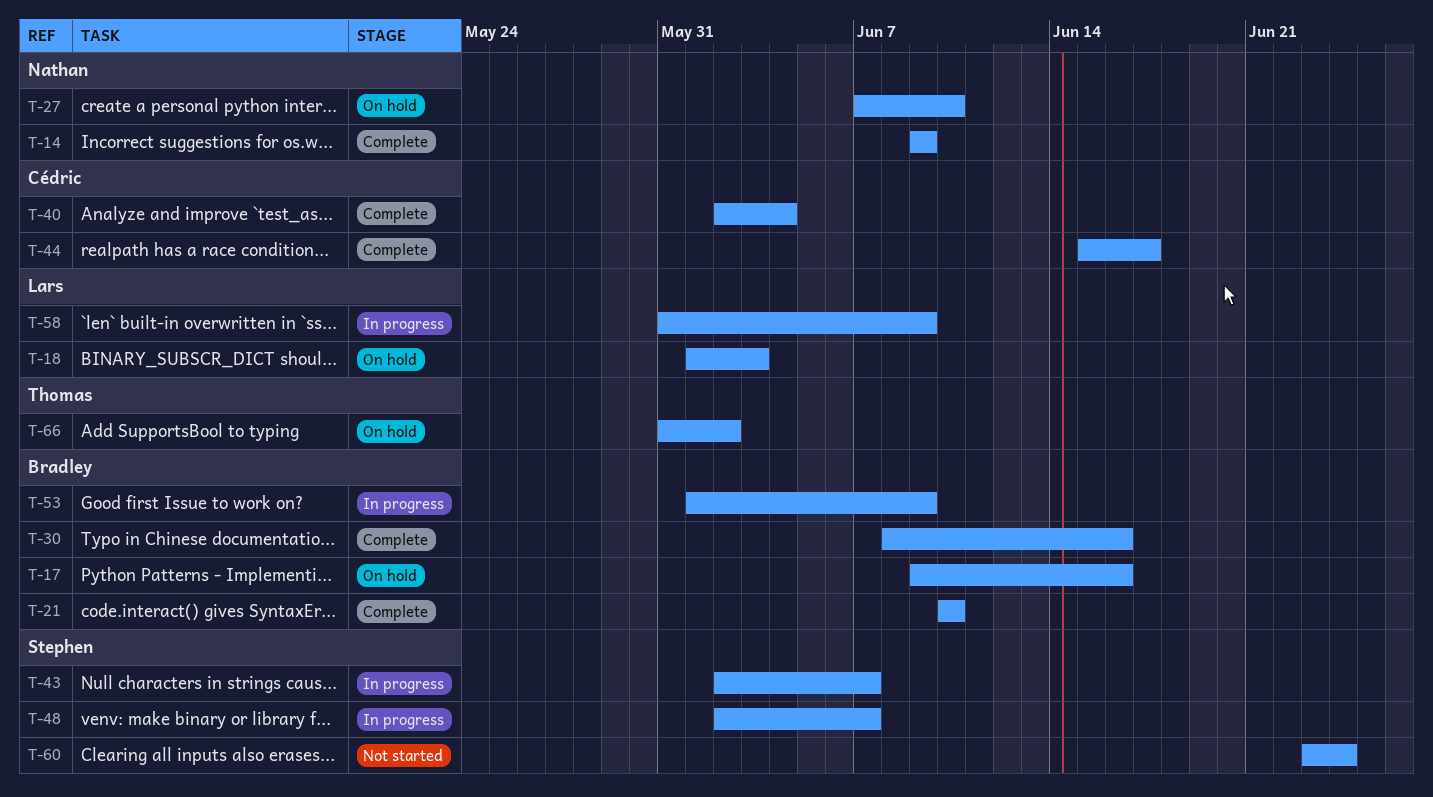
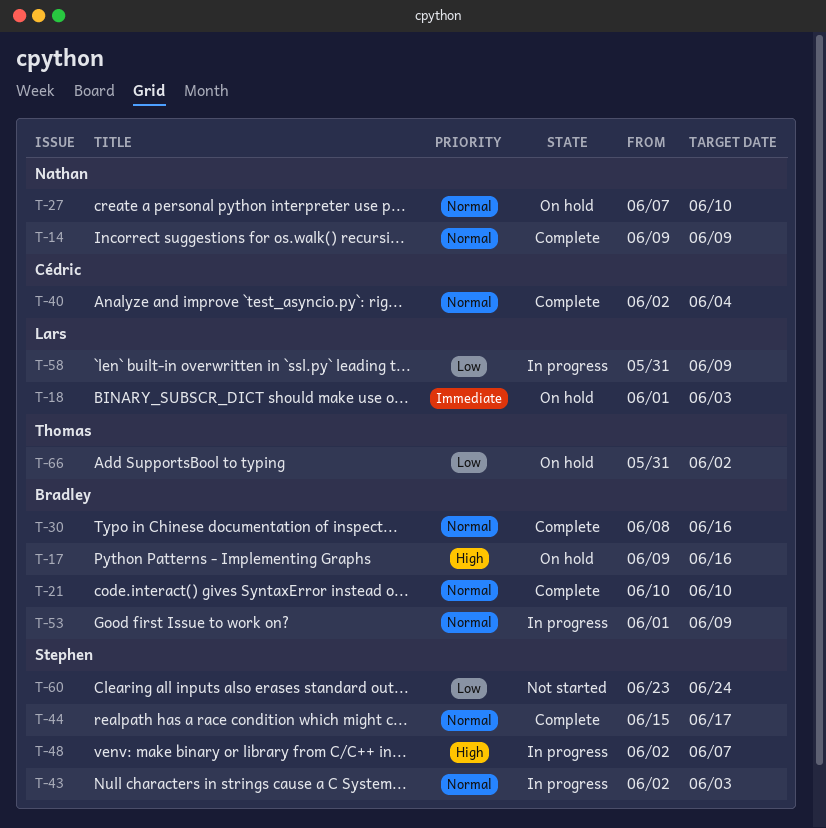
T-43, due: Jun 7 -> Jun 3
T-44, owner: Cédric -> Stephen

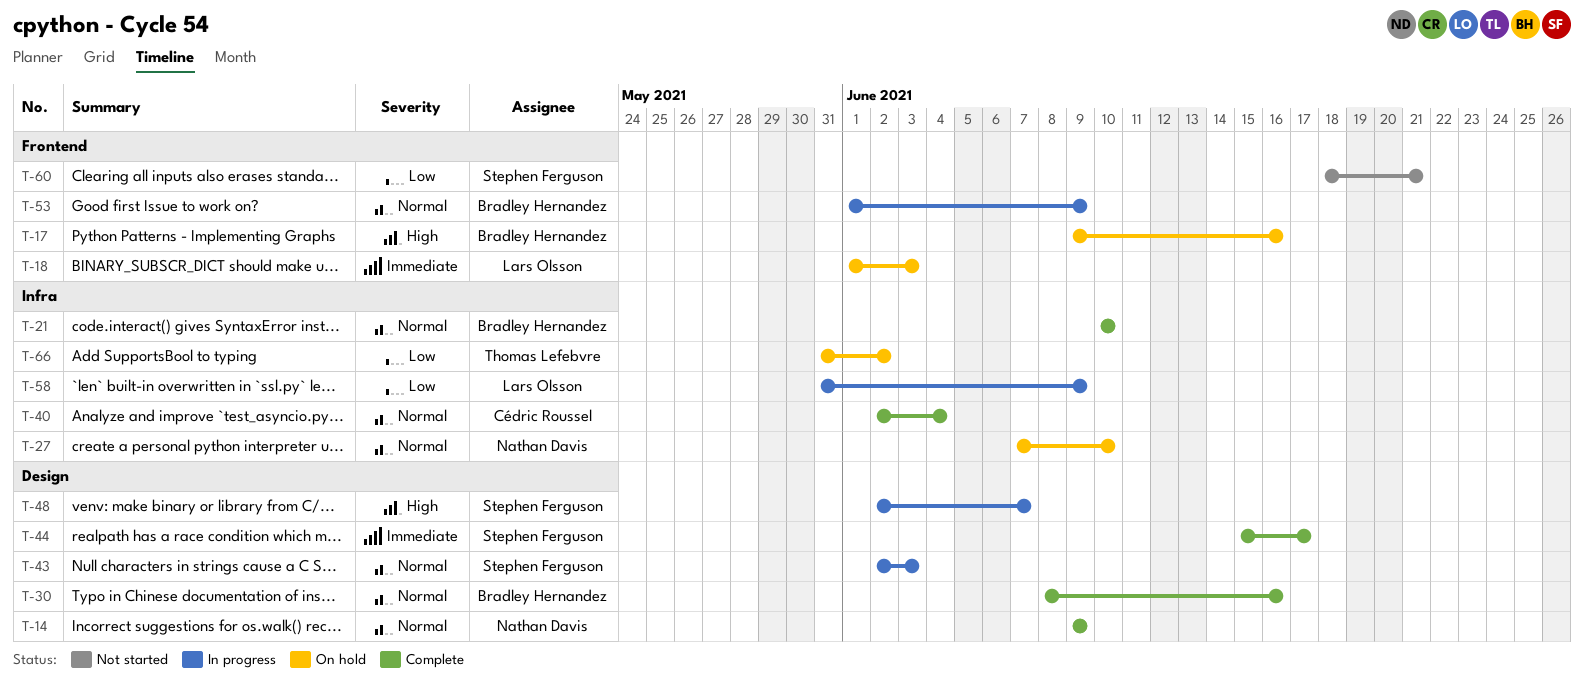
T-44, priority: Normal -> Immediate
T-60, start: Jun 23 -> Jun 18
T-60, due: Jun 24 -> Jun 21

